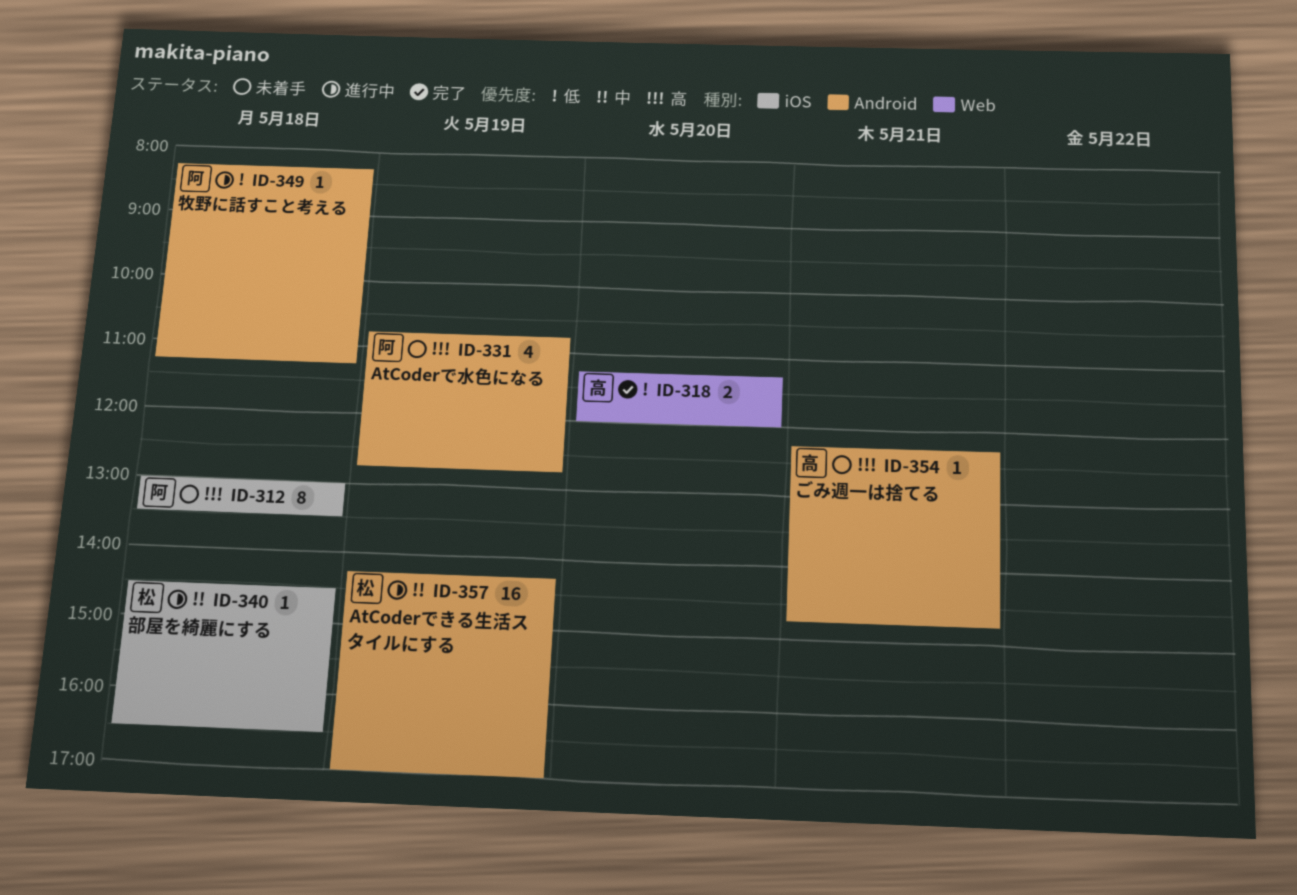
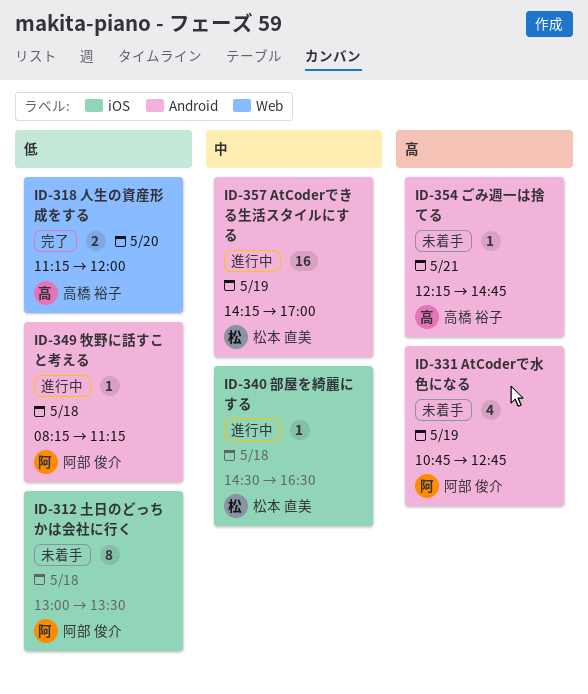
ID-312, priority: 高 -> 低

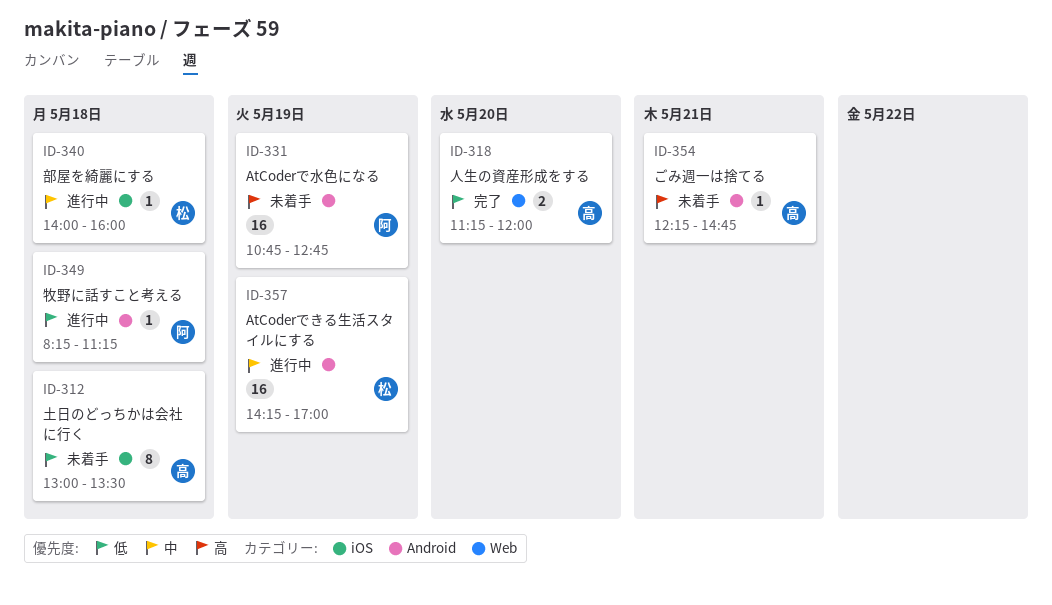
ID-312, owner: 阿部 俊介 -> 高橋 裕子
ID-331, estimate: 4 -> 16
ID-340, begins: 14:30 -> 14:00
ID-340, ends: 16:30 -> 16:00

